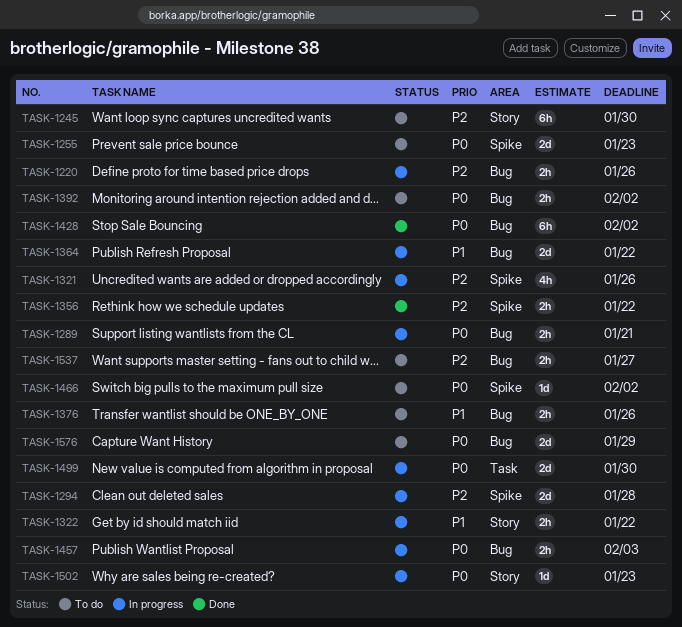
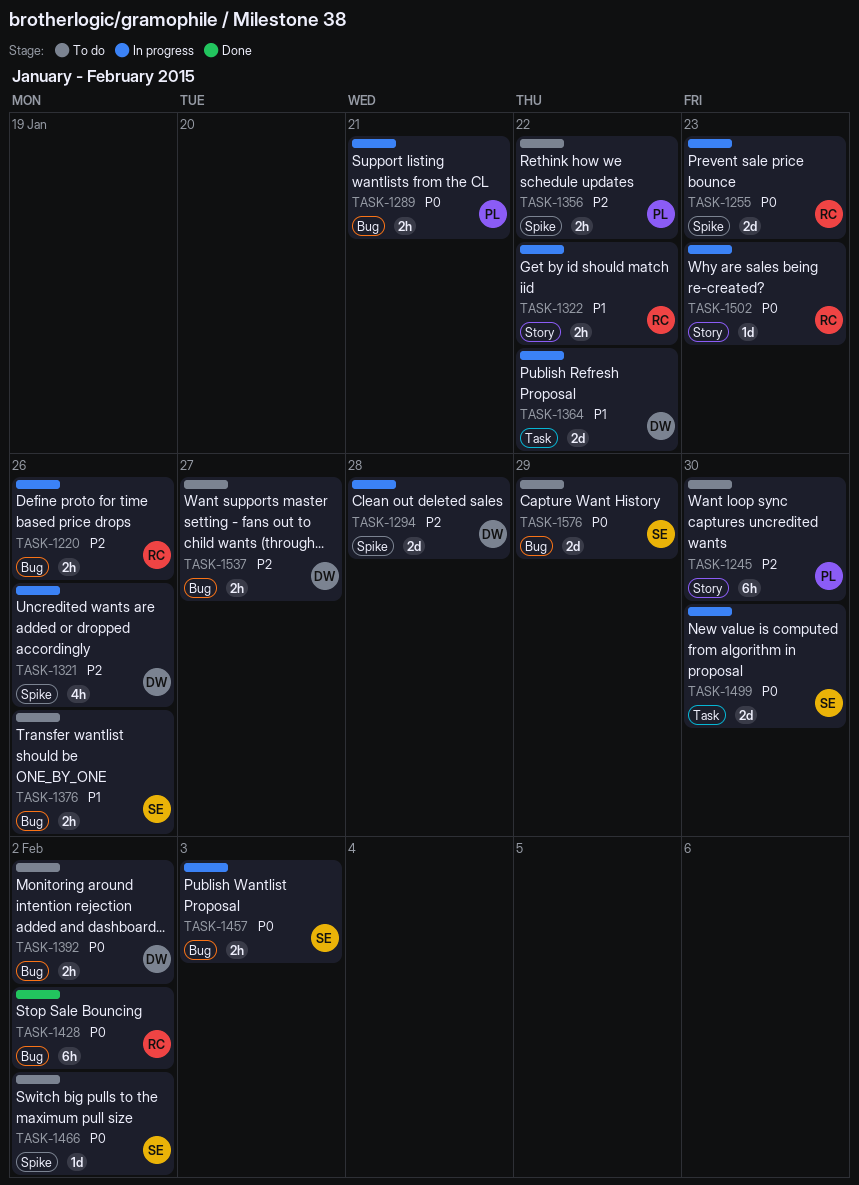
TASK-1255, status: To do -> In progress
TASK-1356, status: Done -> To do
TASK-1364, label: Bug -> Task

